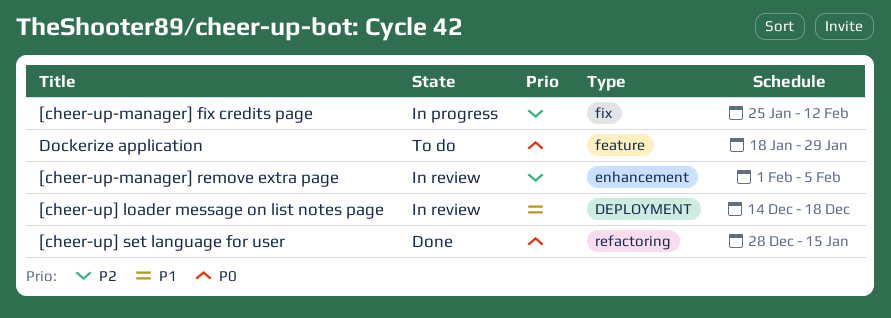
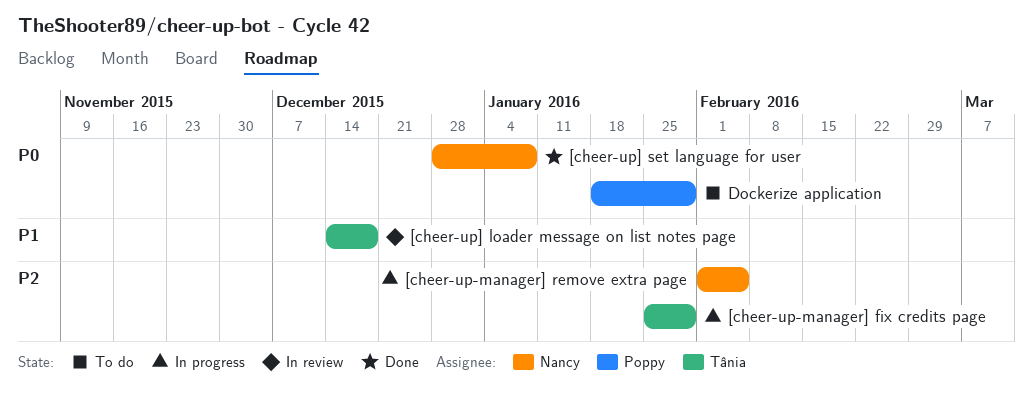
[cheer-up-manager] fix credits page, due: Feb 12 -> Jan 29
[cheer-up-manager] remove extra page, status: In review -> In progress
[cheer-up] set language for user, due: Jan 15 -> Jan 8

